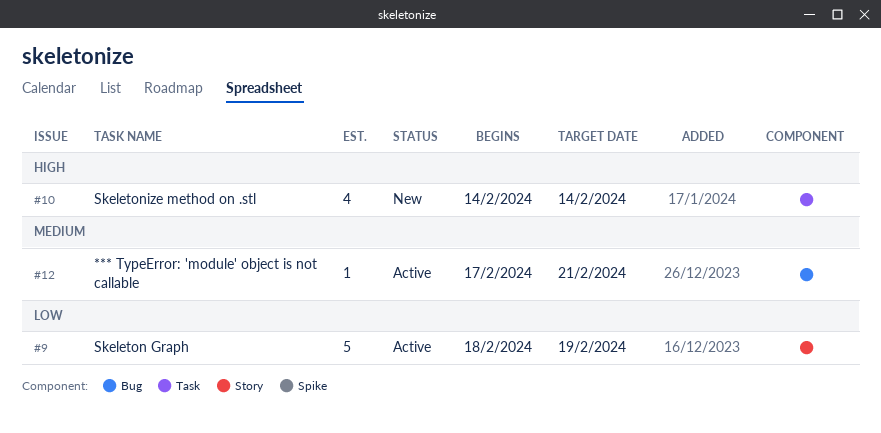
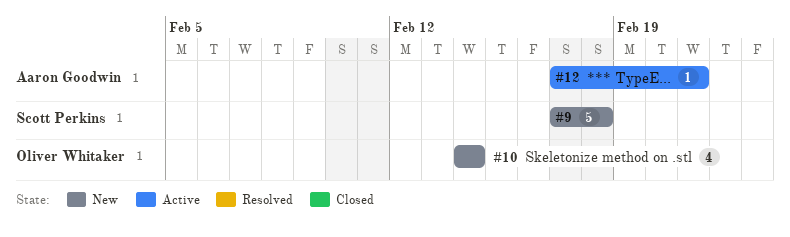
#9, status: Active -> New
#9, start: Feb 18 -> Feb 17
#9, due: Feb 19 -> Feb 18

